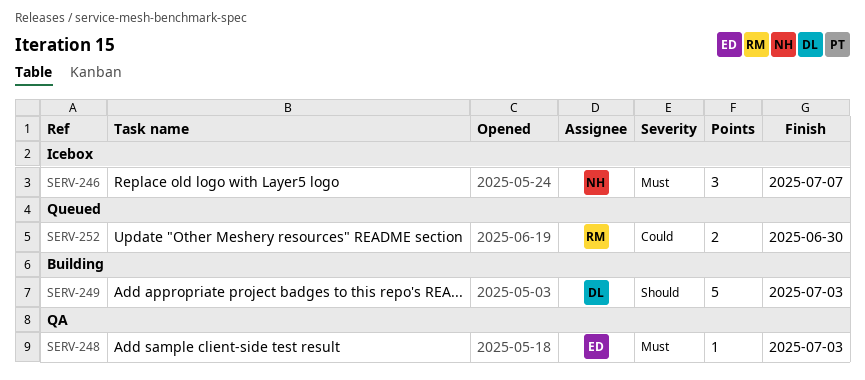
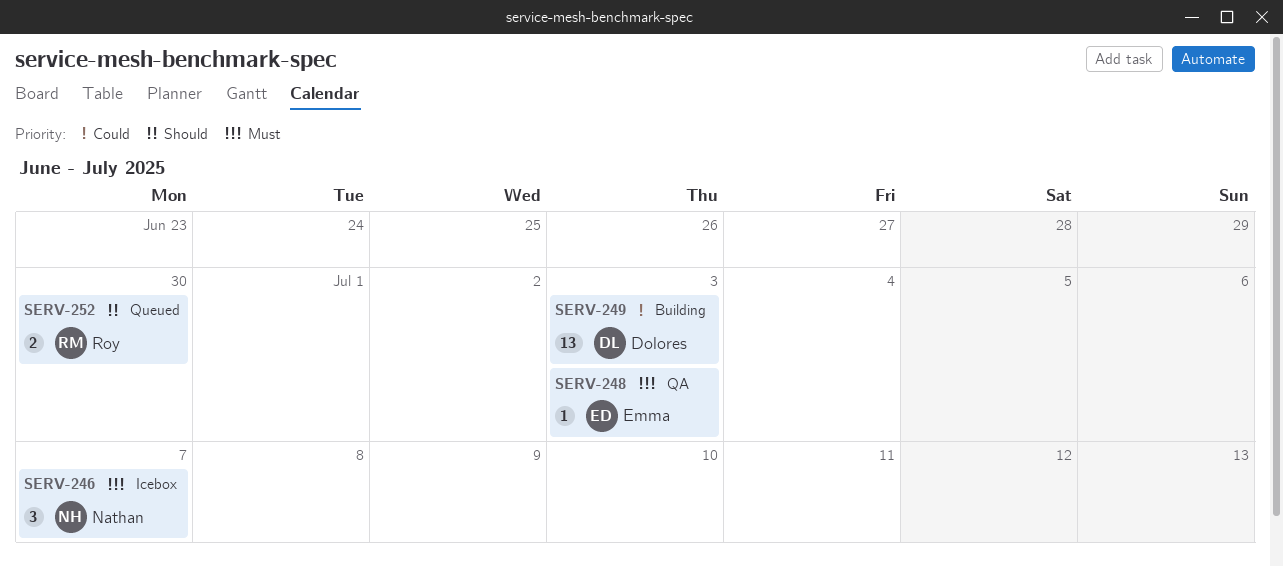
SERV-249, priority: Should -> Could
SERV-249, estimate: 5 -> 13
SERV-252, priority: Could -> Should

